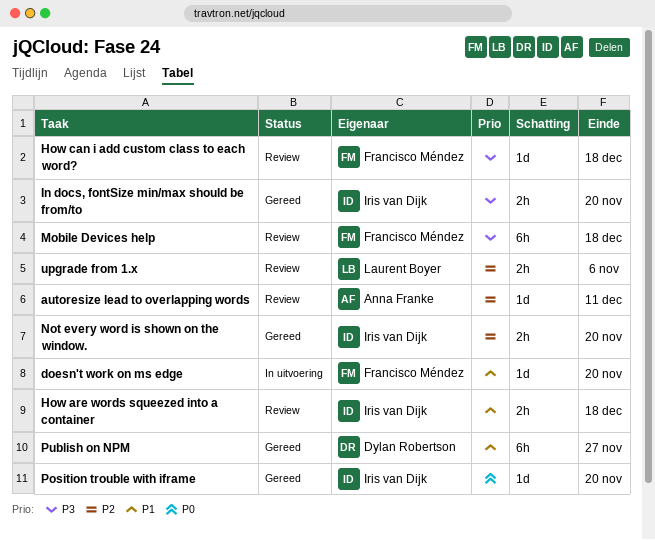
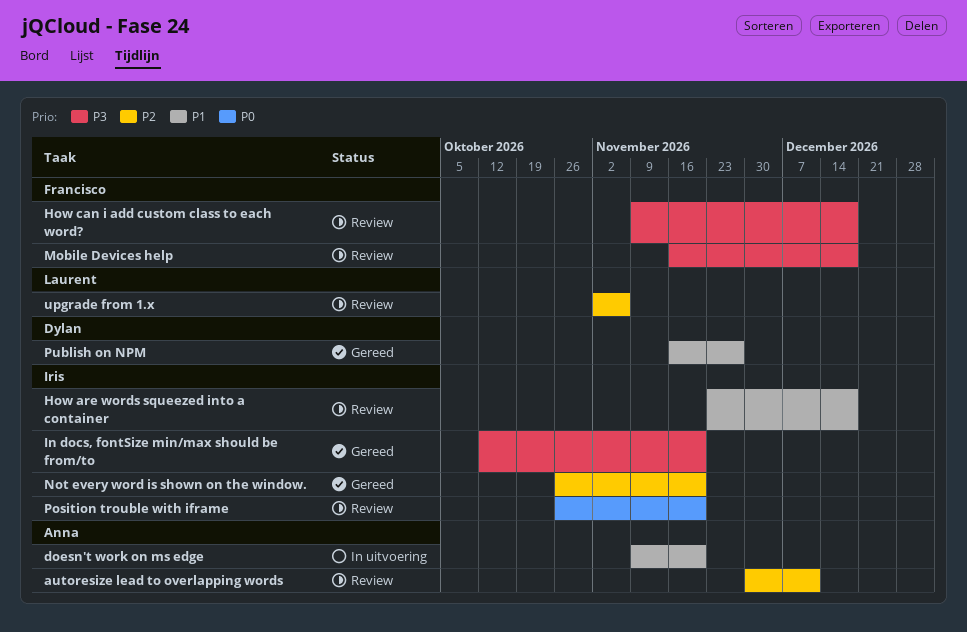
doesn't work on ms edge, owner: Francisco Méndez -> Anna Franke
Position trouble with iframe, status: Gereed -> Review

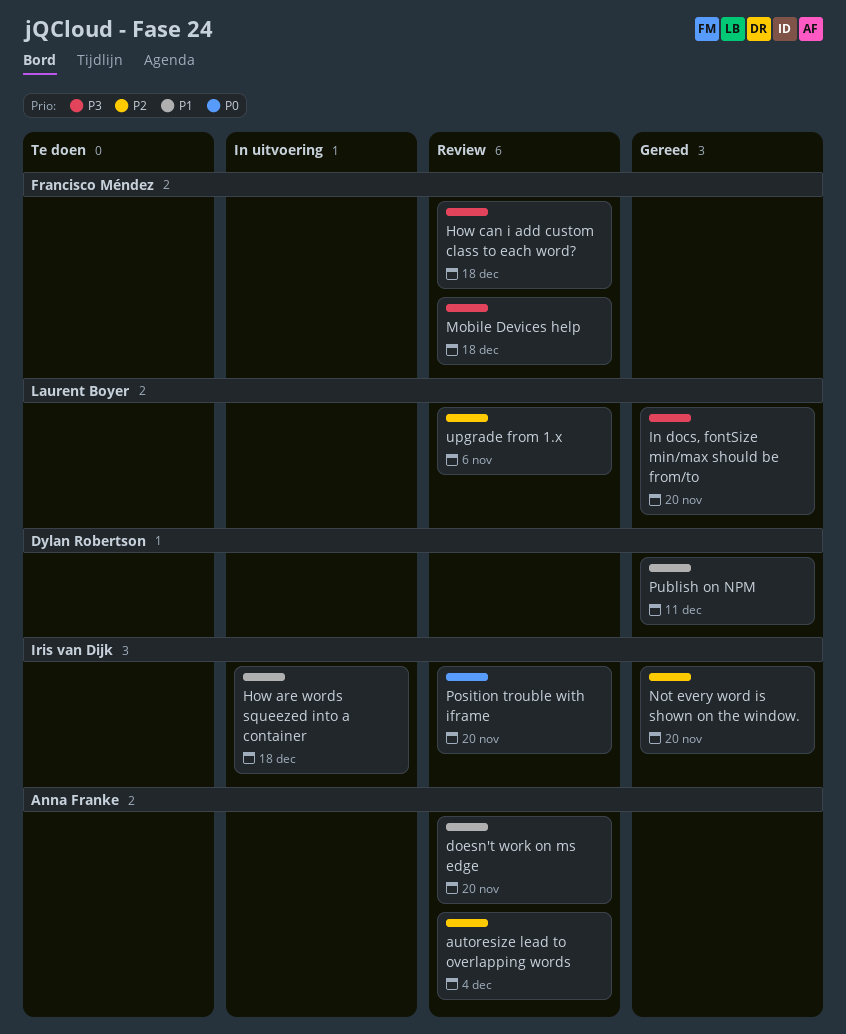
autoresize lead to overlapping words, due: Dec 11 -> Dec 4
doesn't work on ms edge, status: In uitvoering -> Review
How are words squeezed into a container, status: Review -> In uitvoering
In docs, fontSize min/max should be from/to, owner: Iris van Dijk -> Laurent Boyer
Publish on NPM, due: Nov 27 -> Dec 11

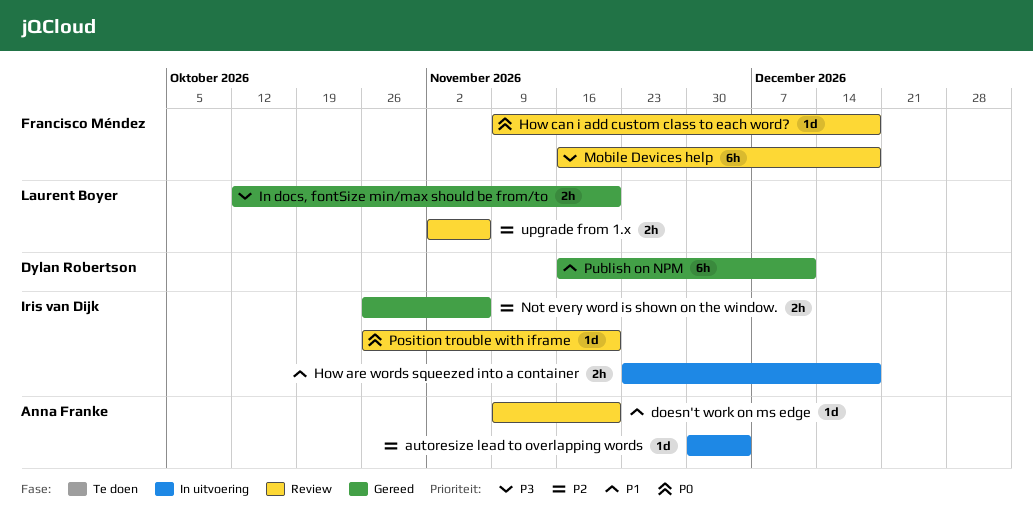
autoresize lead to overlapping words, status: Review -> In uitvoering
How can i add custom class to each word?, priority: P3 -> P0
Not every word is shown on the window., due: Nov 20 -> Nov 6

